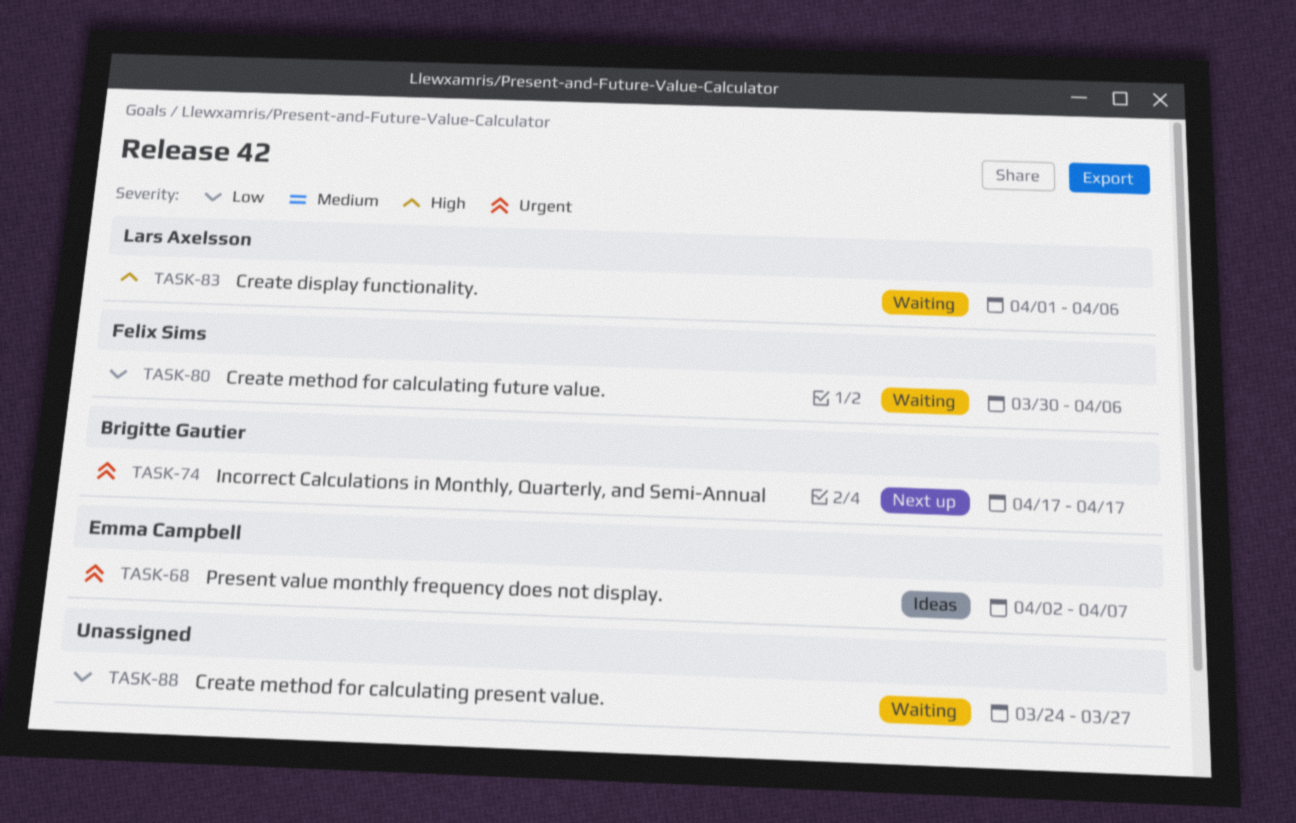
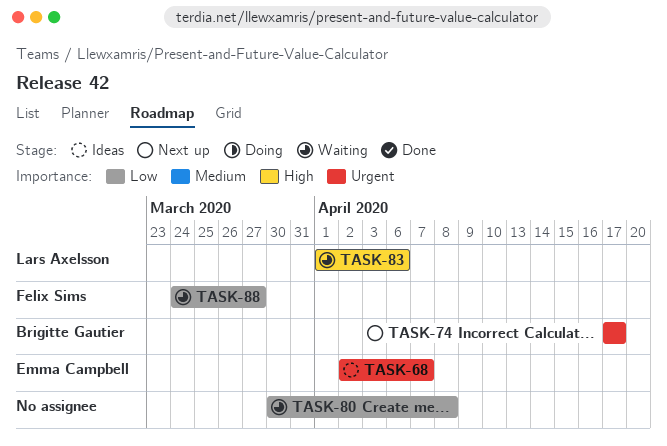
TASK-80, owner: Felix Sims -> none
TASK-80, due: Apr 6 -> Apr 8
TASK-88, owner: none -> Felix Sims

